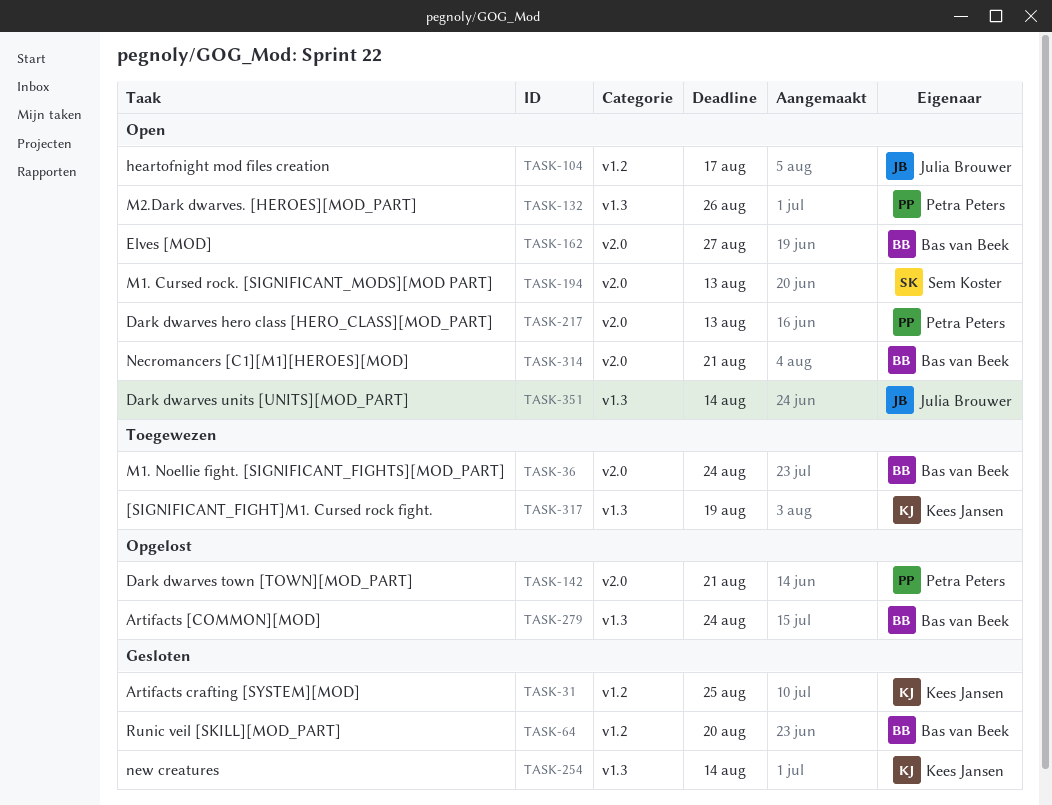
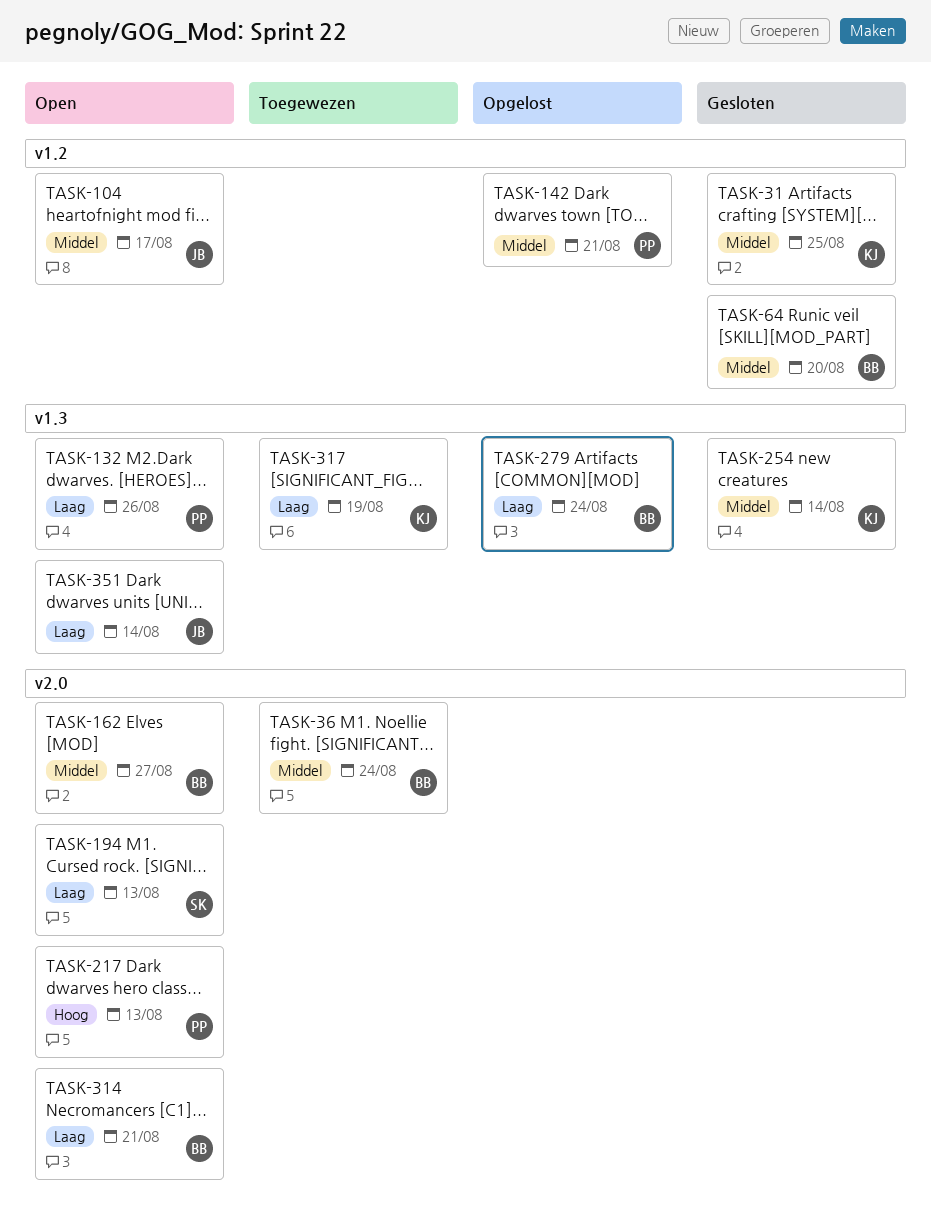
TASK-142, label: v2.0 -> v1.2

